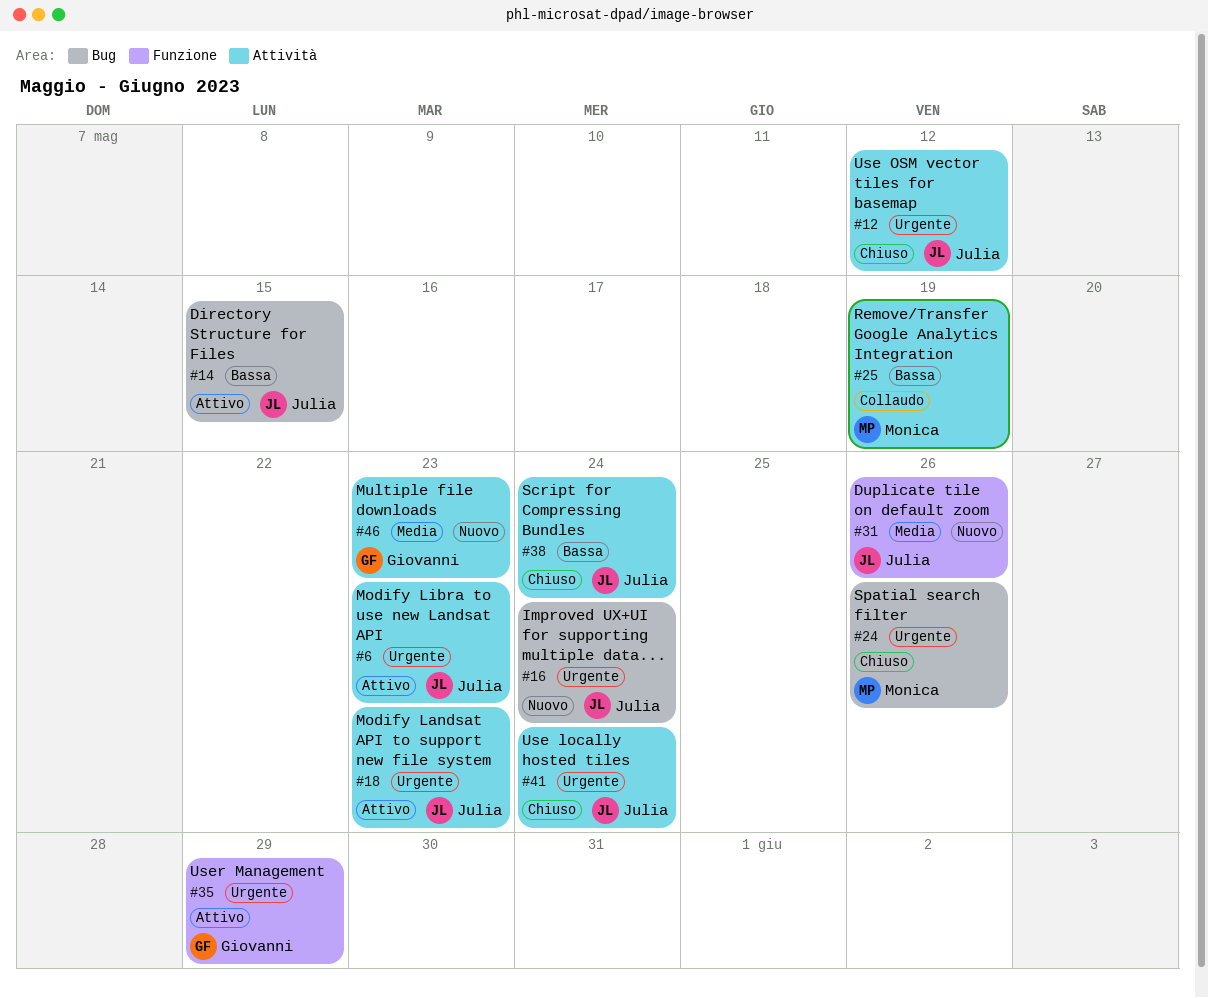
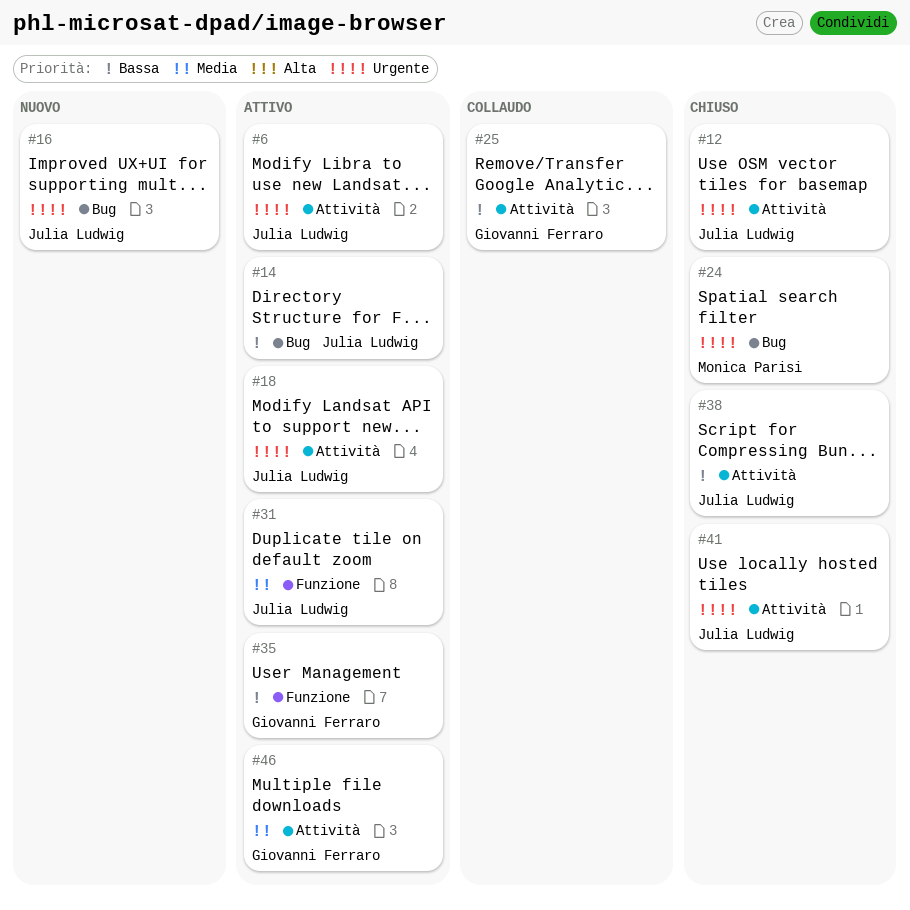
#25, owner: Monica Parisi -> Giovanni Ferraro
#31, status: Nuovo -> Attivo
#35, priority: Urgente -> Bassa
#46, status: Nuovo -> Attivo

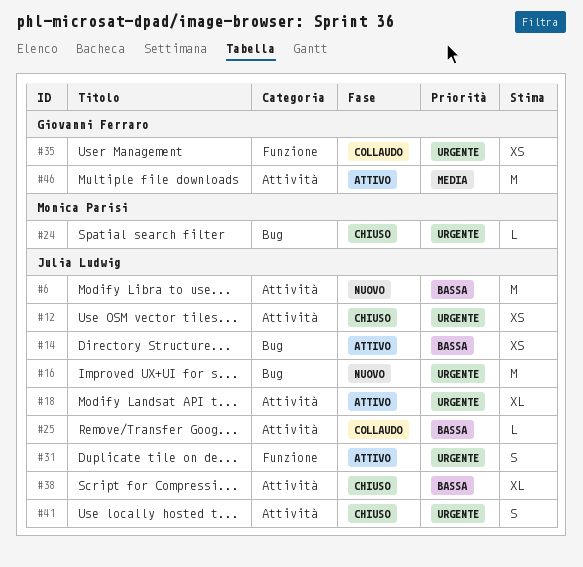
#6, status: Attivo -> Nuovo
#6, priority: Urgente -> Bassa
#25, owner: Giovanni Ferraro -> Julia Ludwig
#31, priority: Media -> Urgente
#35, status: Attivo -> Collaudo
#35, priority: Bassa -> Urgente

